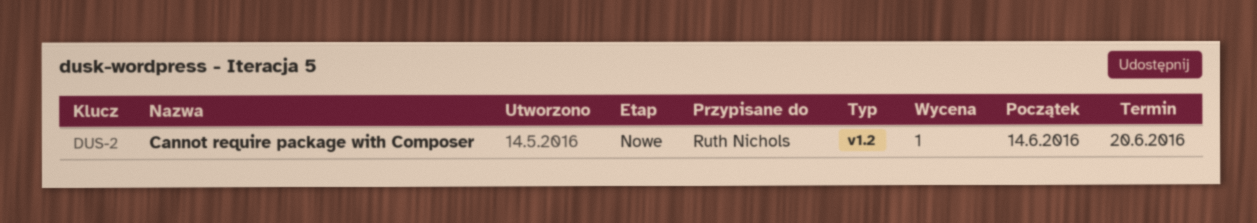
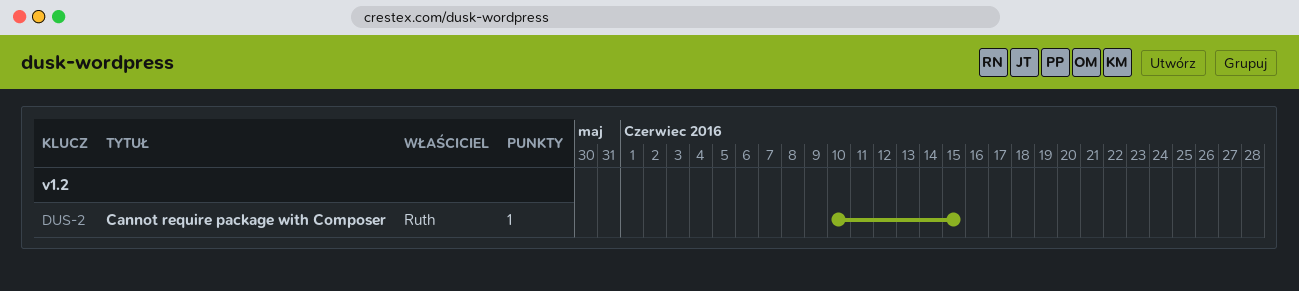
DUS-2, start: Jun 14 -> Jun 10
DUS-2, due: Jun 20 -> Jun 15

